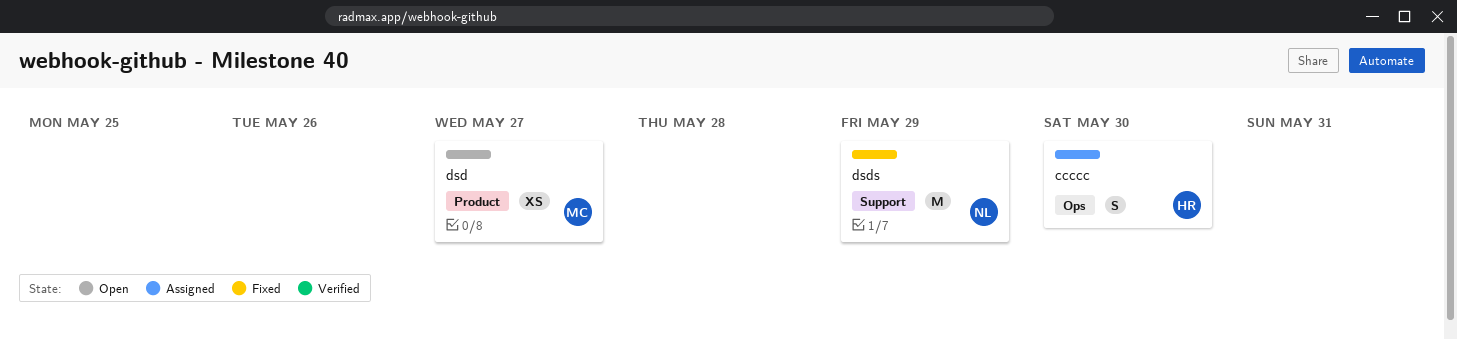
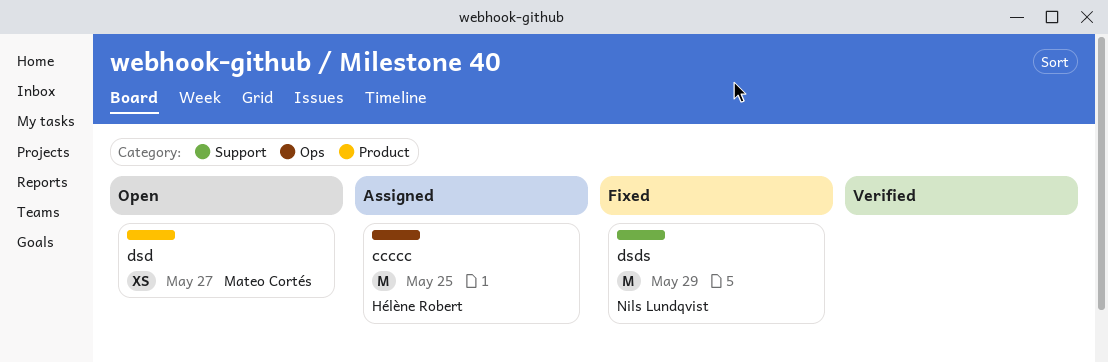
ccccc, estimate: S -> M
ccccc, due: May 30 -> May 25

